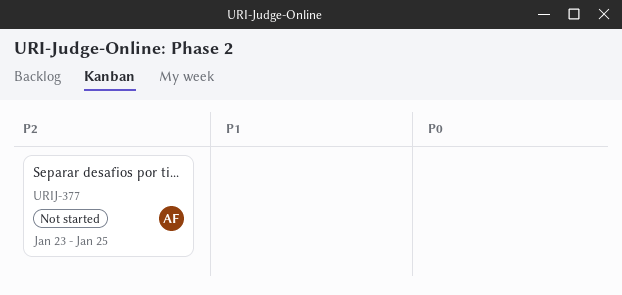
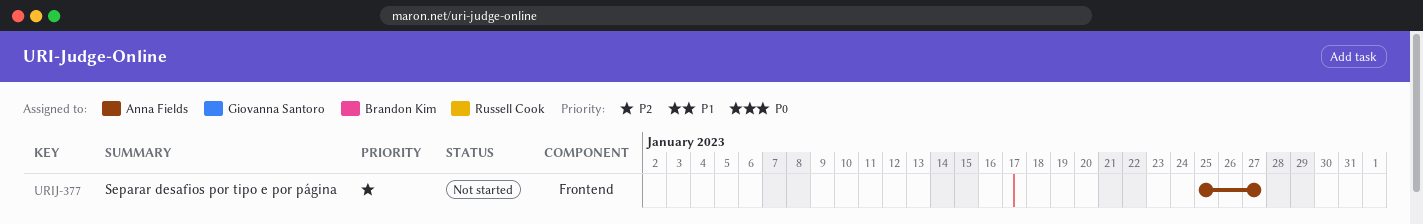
URIJ-377, start: Jan 23 -> Jan 25
URIJ-377, due: Jan 25 -> Jan 27

